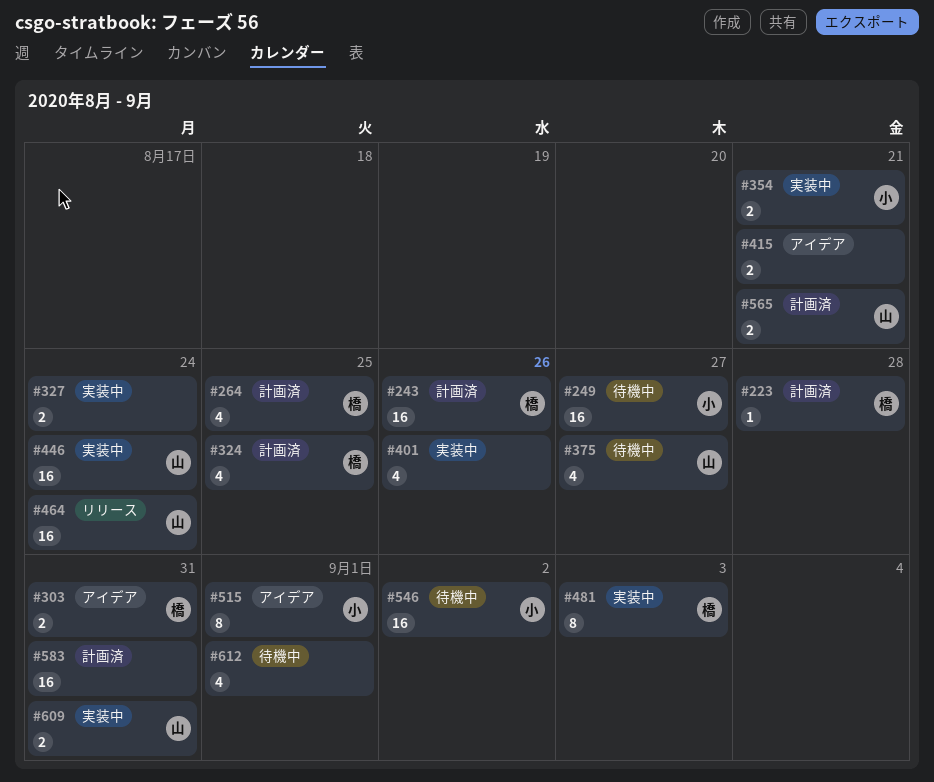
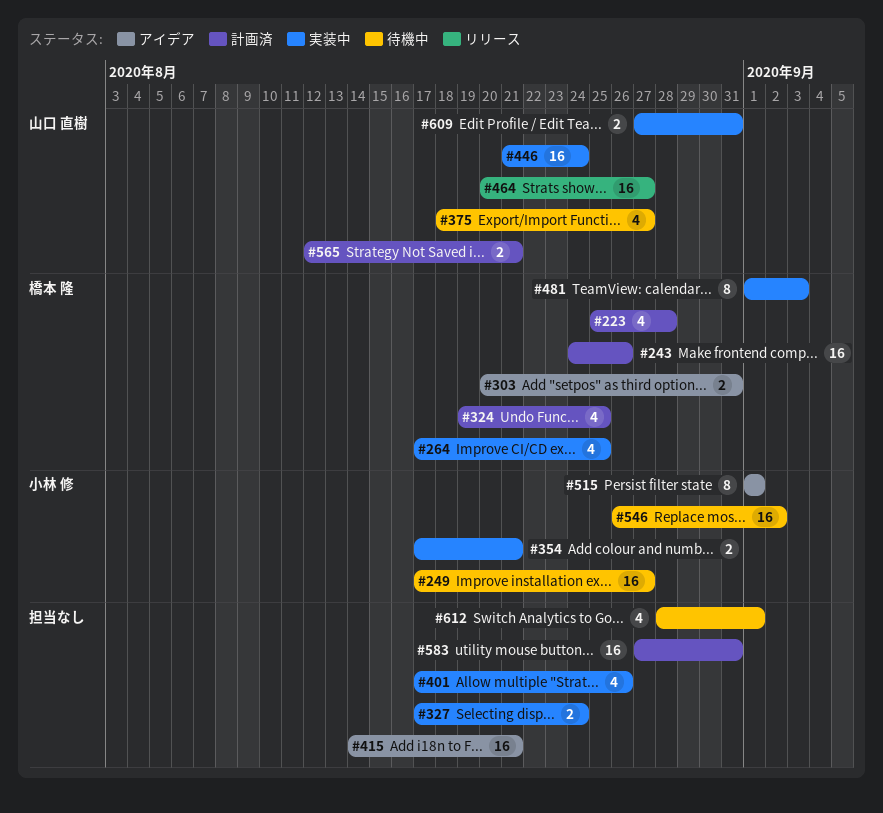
#223, estimate: 1 -> 4
#264, status: 計画済 -> 実装中
#415, estimate: 2 -> 16
#464, due: Aug 24 -> Aug 27

